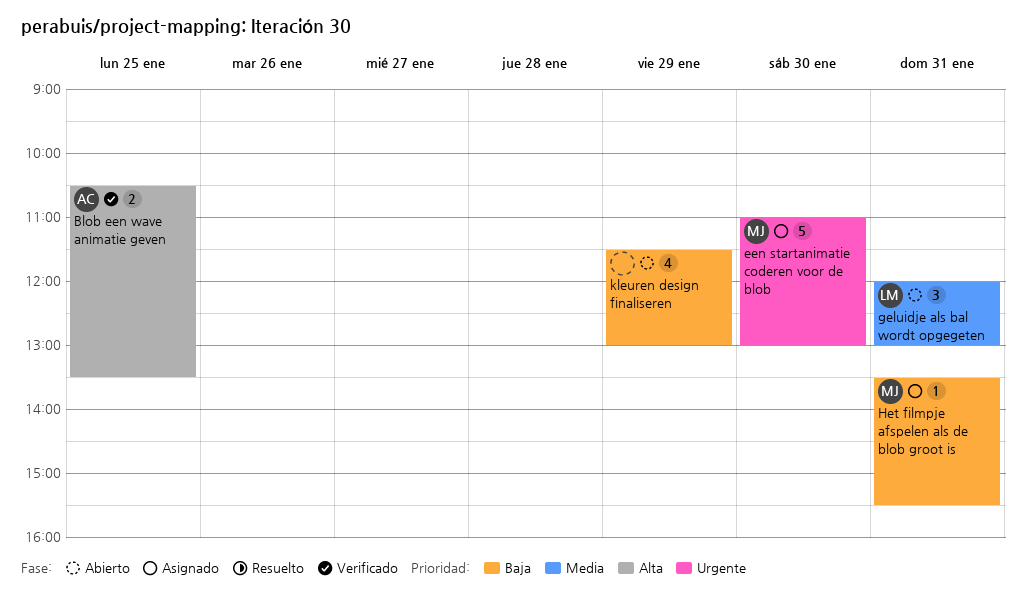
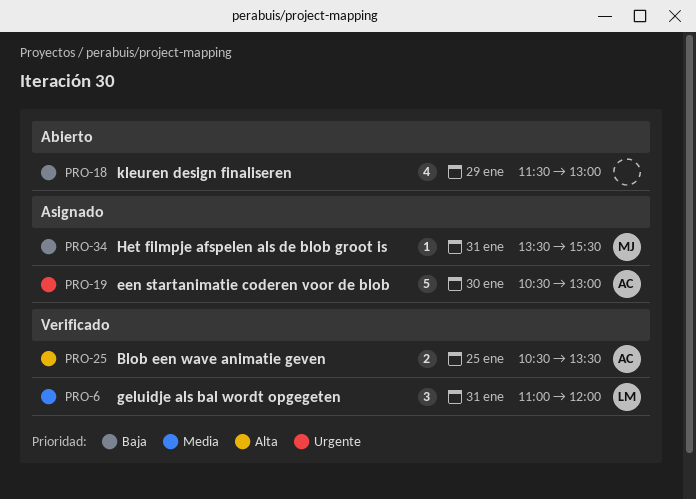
een startanimatie coderen voor de blob, owner: MJ -> AC
een startanimatie coderen voor de blob, begins: 11:00 -> 10:30
geluidje als bal wordt opgegeten, status: Abierto -> Verificado
geluidje als bal wordt opgegeten, begins: 12:00 -> 11:00
geluidje als bal wordt opgegeten, ends: 13:00 -> 12:00

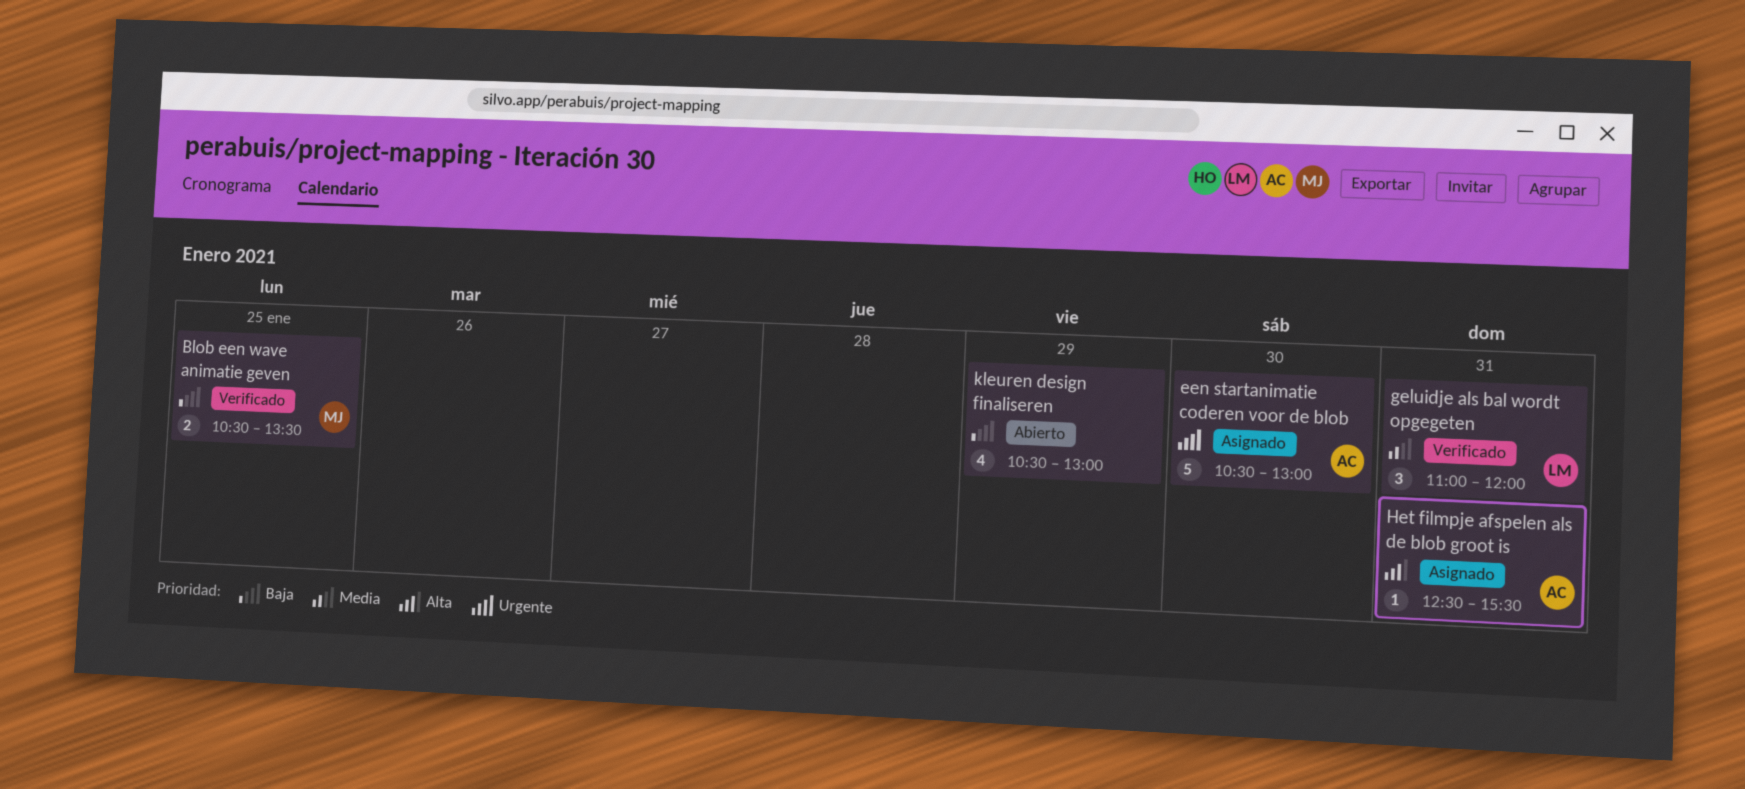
Blob een wave animatie geven, owner: AC -> MJ
Blob een wave animatie geven, priority: Alta -> Baja
Het filmpje afspelen als de blob groot is, owner: MJ -> AC
Het filmpje afspelen als de blob groot is, priority: Baja -> Alta
Het filmpje afspelen als de blob groot is, begins: 13:30 -> 12:30
kleuren design finaliseren, begins: 11:30 -> 10:30

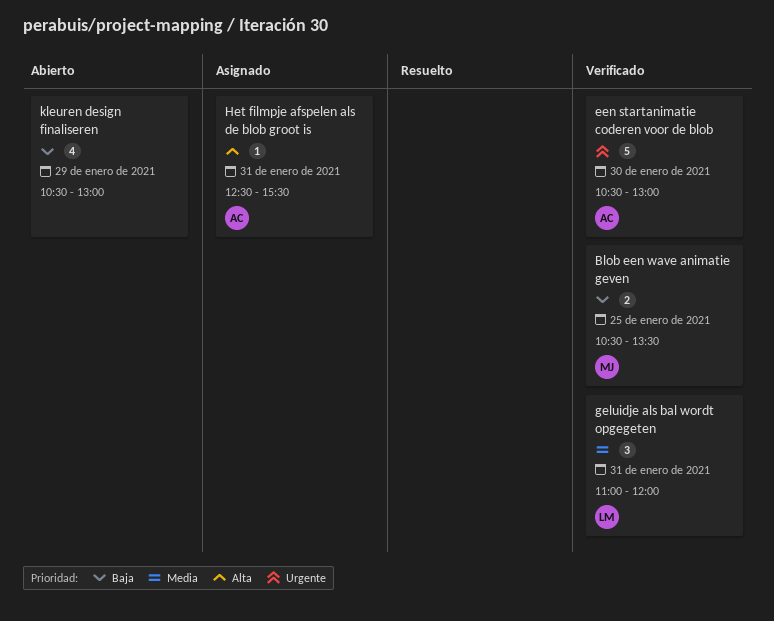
een startanimatie coderen voor de blob, status: Asignado -> Verificado

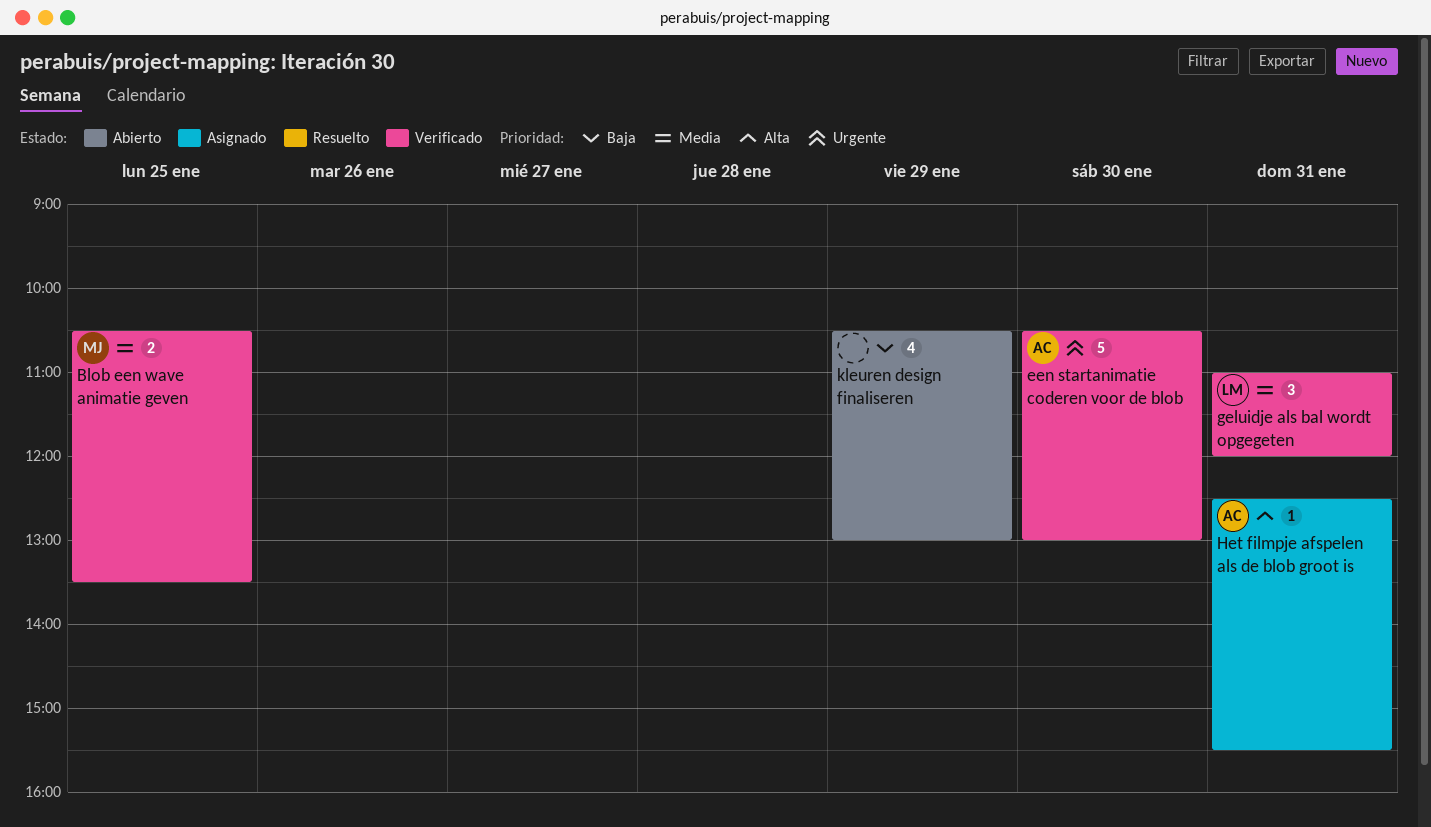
Blob een wave animatie geven, priority: Baja -> Media

